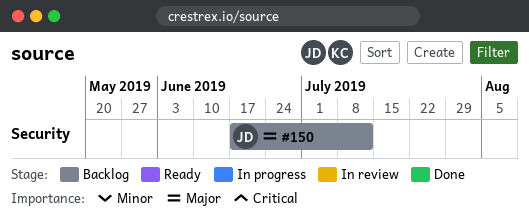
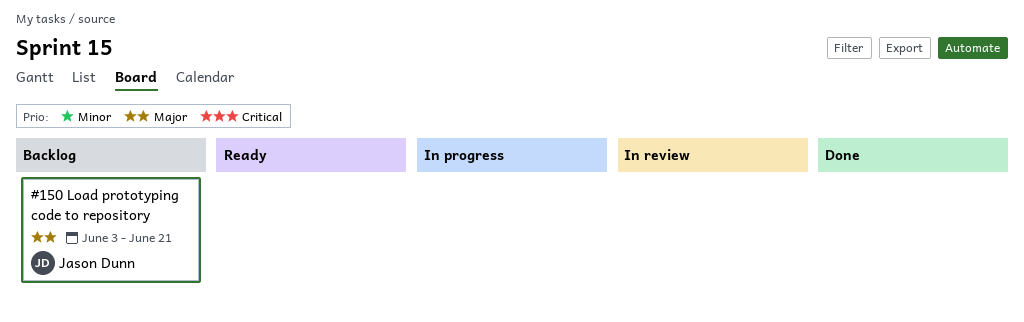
#150, start: Jun 17 -> Jun 3
#150, due: Jul 12 -> Jun 21

